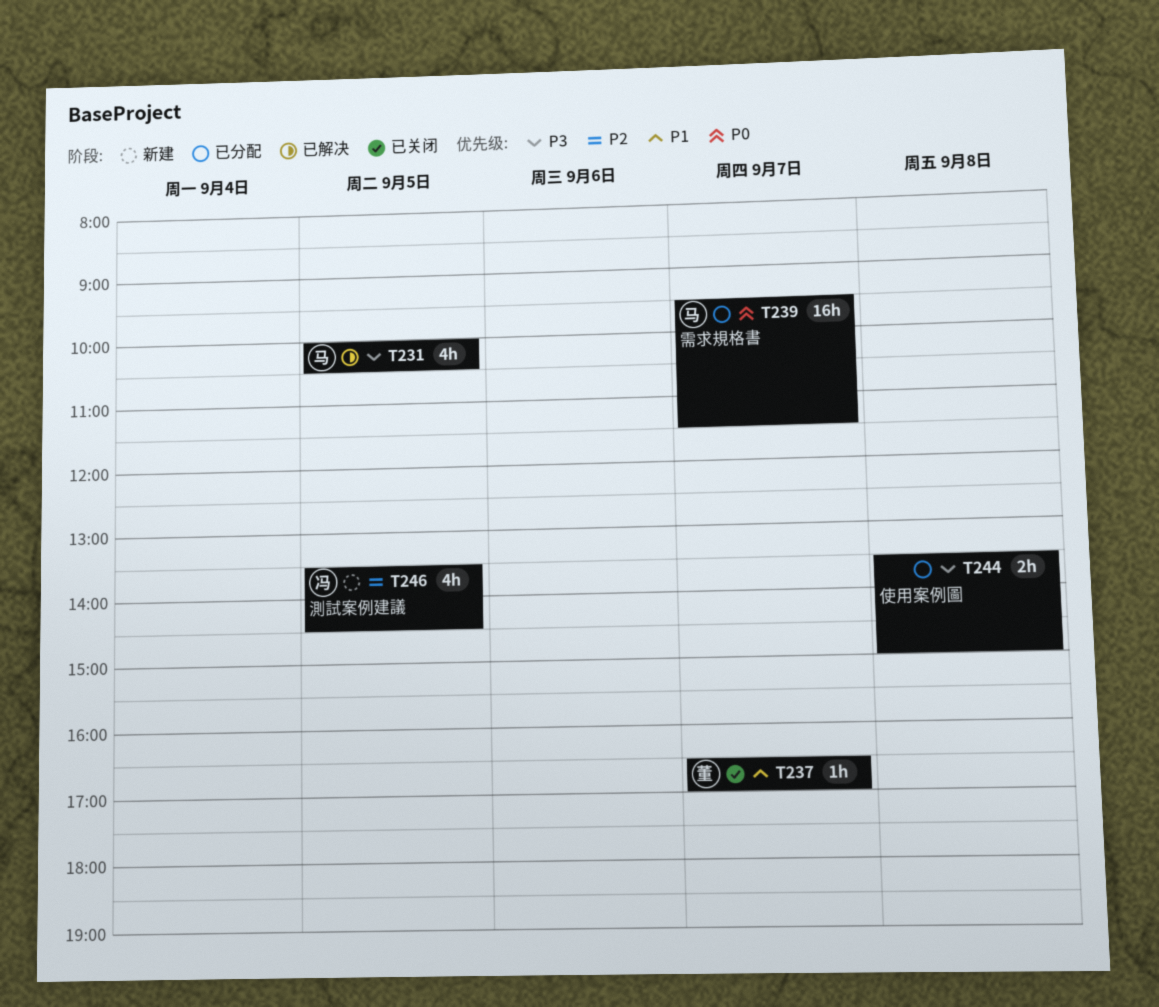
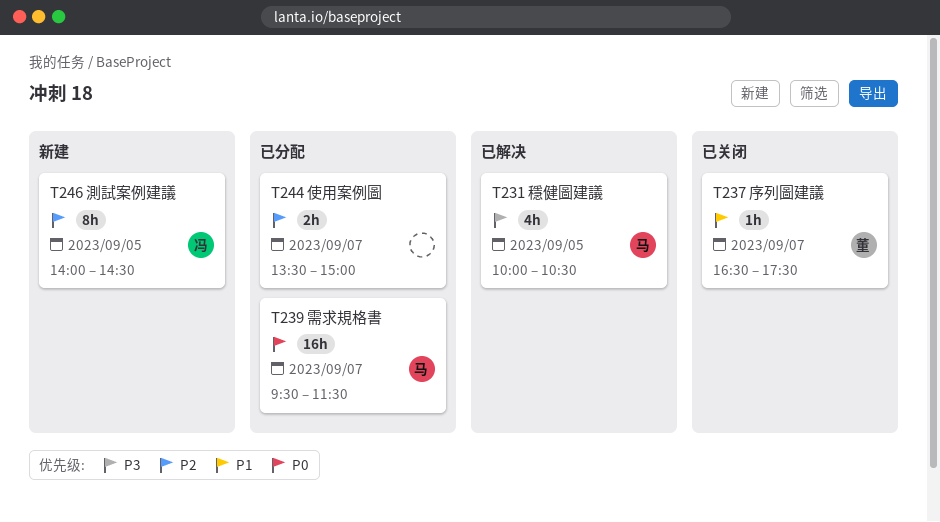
T237, ends: 17:00 -> 17:30
T244, priority: P3 -> P2
T244, day: Sep 8 -> Sep 7
T246, estimate: 4h -> 8h
T246, begins: 13:30 -> 14:00

